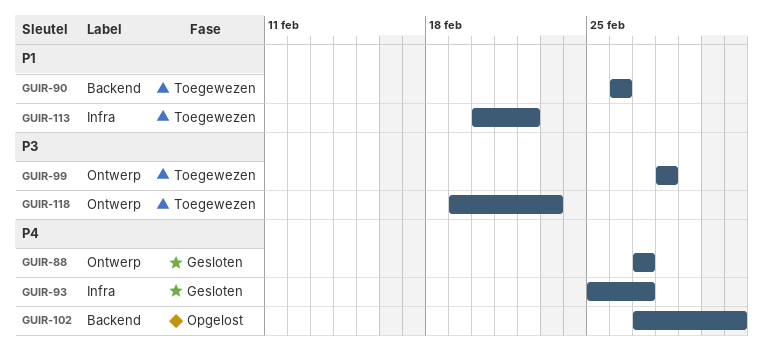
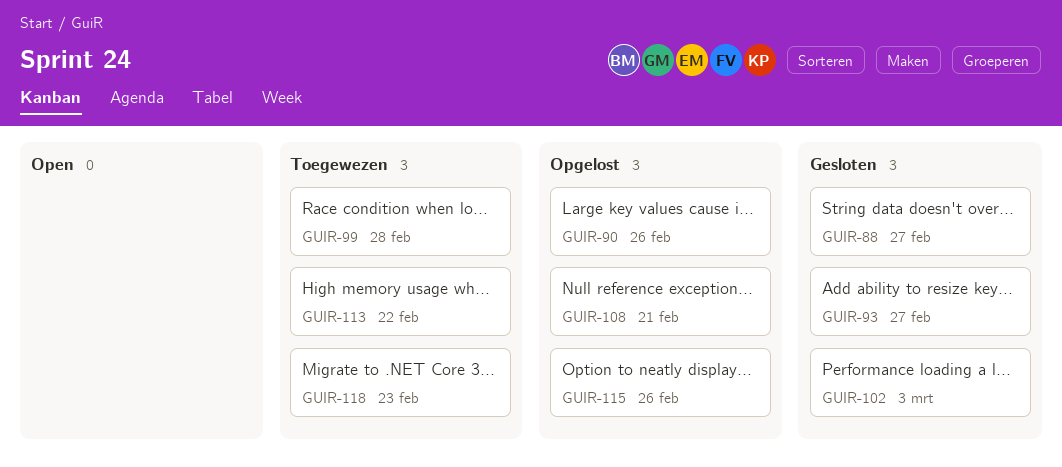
GUIR-90, status: Toegewezen -> Opgelost
GUIR-102, status: Opgelost -> Gesloten
GUIR-108: none -> present
GUIR-115: none -> present

